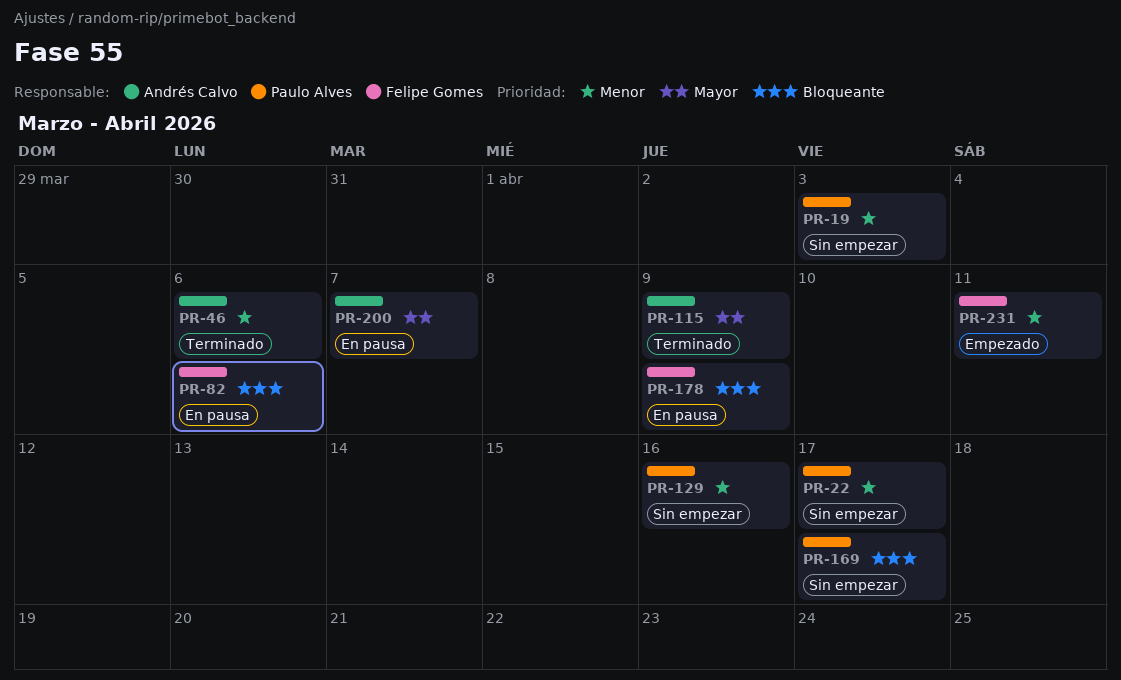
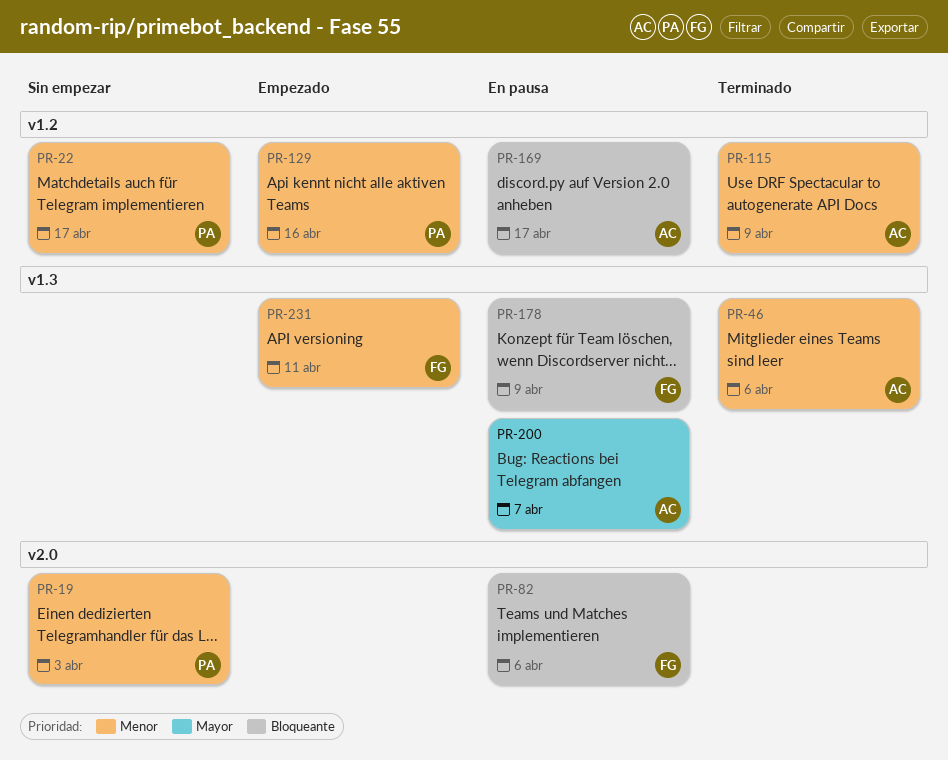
PR-115, priority: Mayor -> Menor
PR-129, status: Sin empezar -> Empezado
PR-169, status: Sin empezar -> En pausa
PR-169, owner: Paulo Alves -> Andrés Calvo

